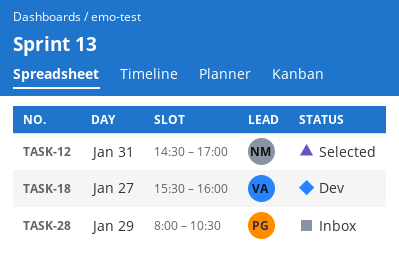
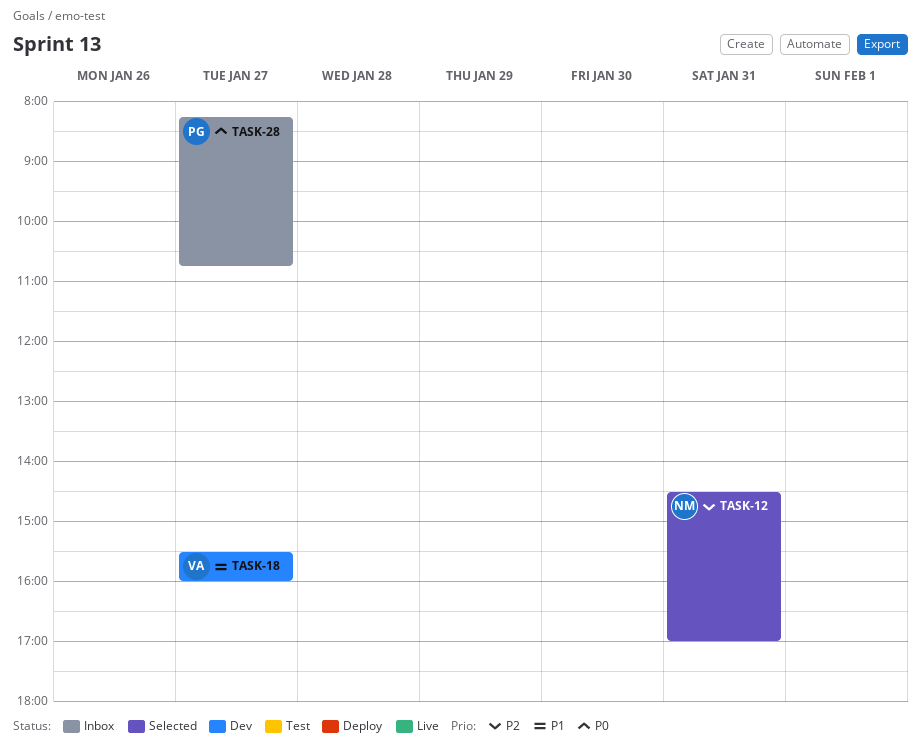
TASK-28, day: Jan 29 -> Jan 27
TASK-28, begins: 08:00 -> 08:15
TASK-28, ends: 10:30 -> 10:45

